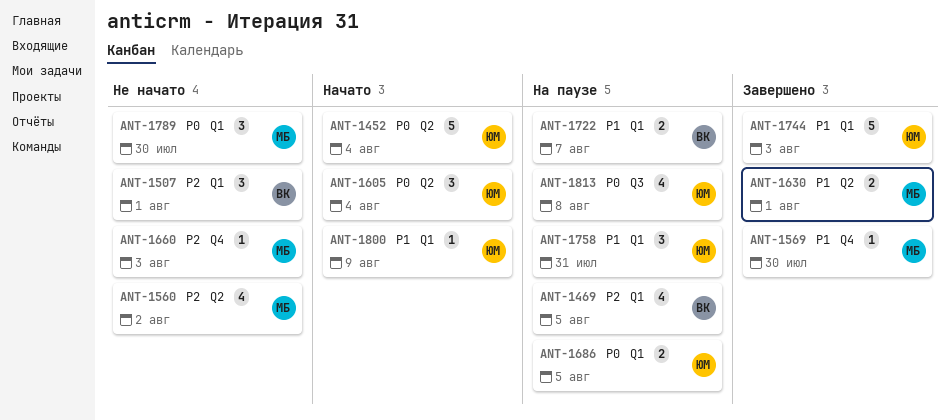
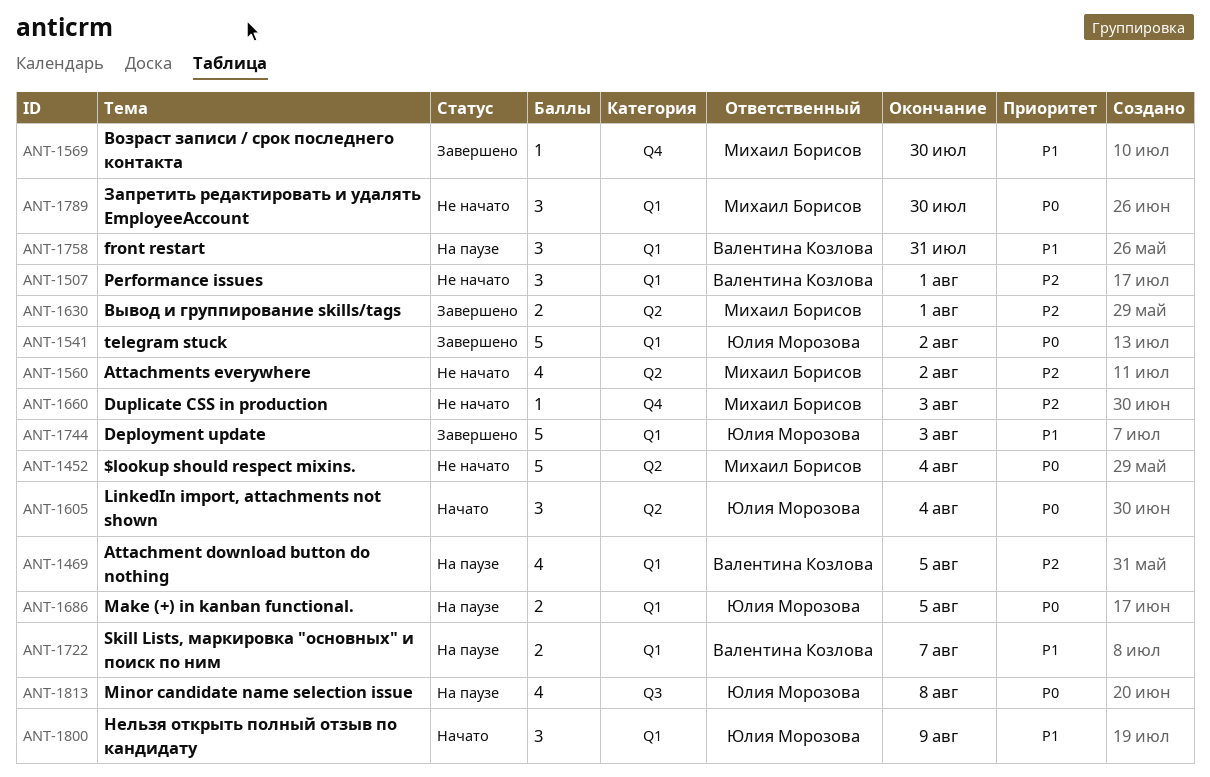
ANT-1452, status: Начато -> Не начато
ANT-1452, owner: Юлия Морозова -> Михаил Борисов
ANT-1541: none -> present
ANT-1630, priority: P1 -> P2
ANT-1758, owner: Юлия Морозова -> Валентина Козлова
ANT-1800, estimate: 1 -> 3

